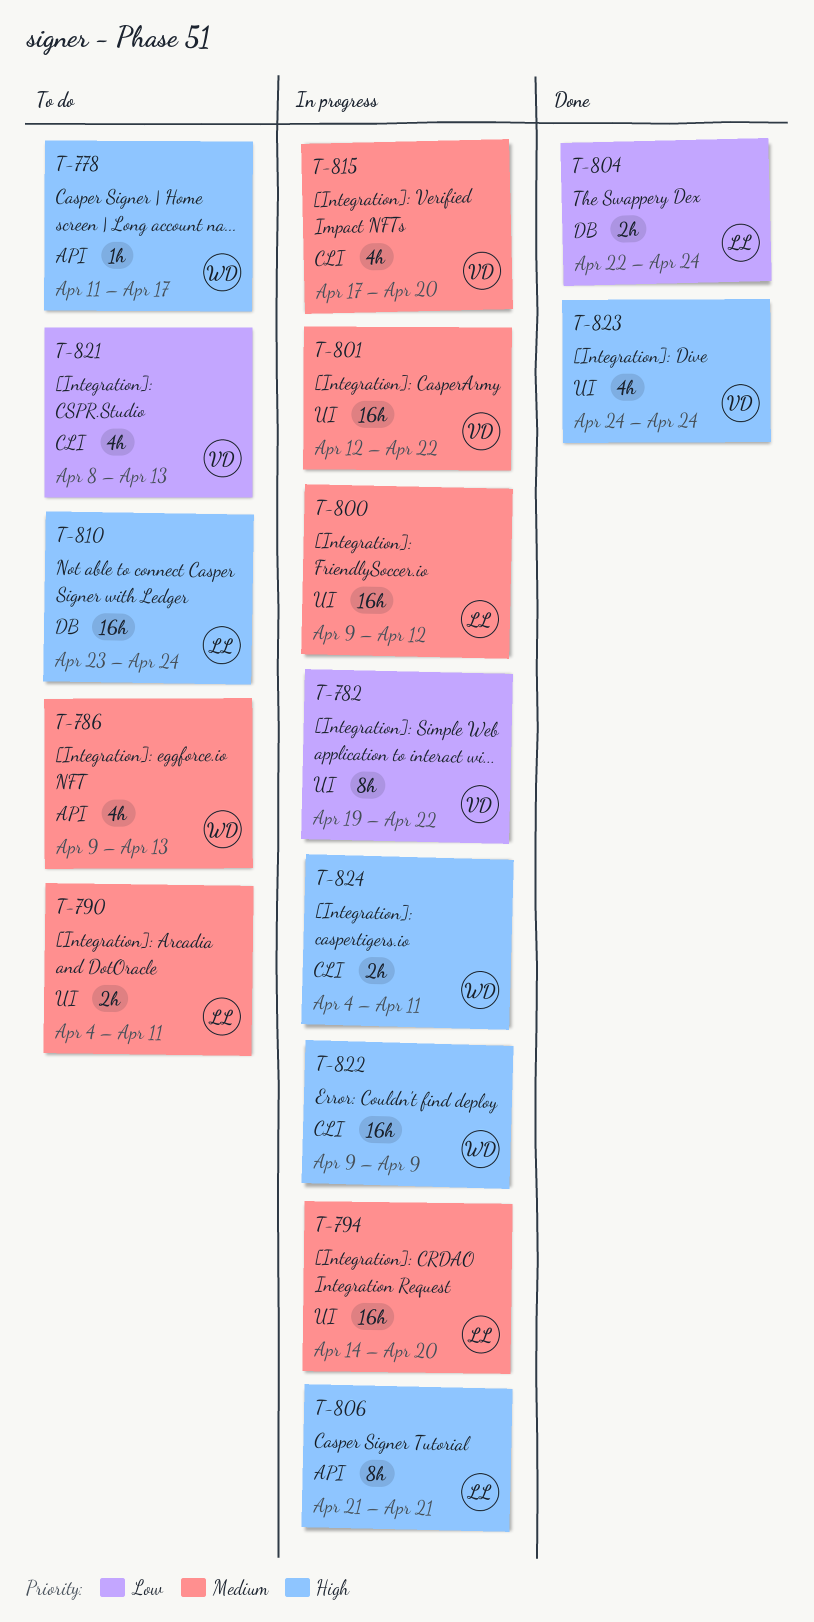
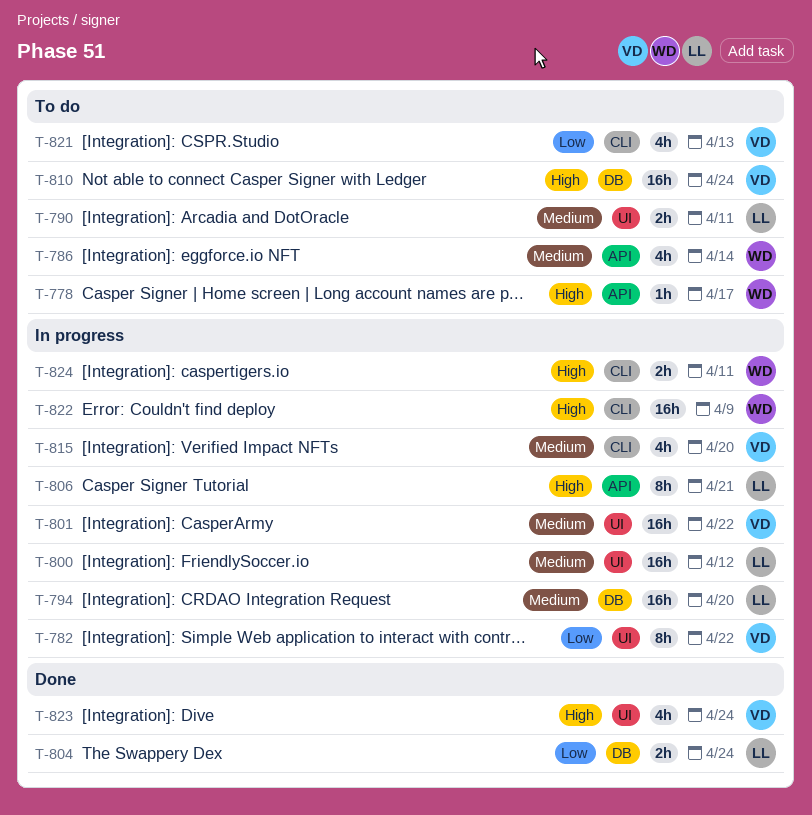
T-786, due: Apr 13 -> Apr 14
T-794, label: UI -> DB
T-810, owner: LL -> VD

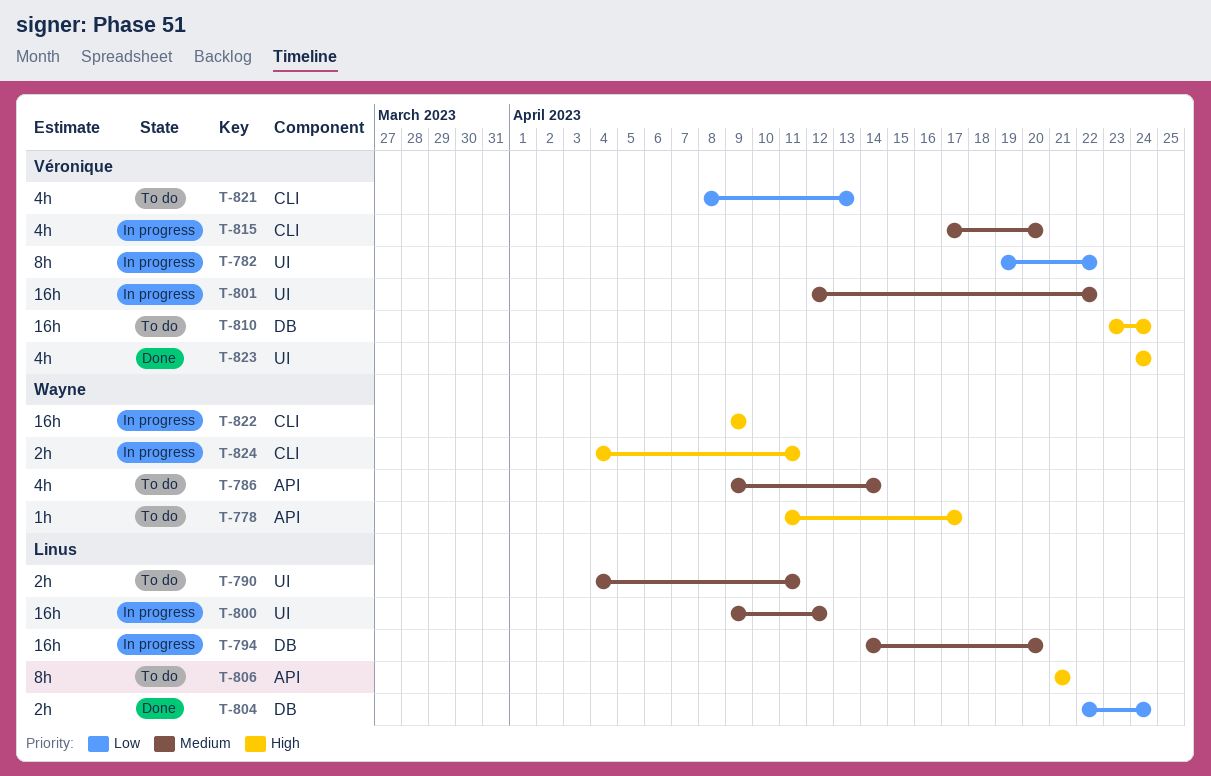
T-806, status: In progress -> To do

